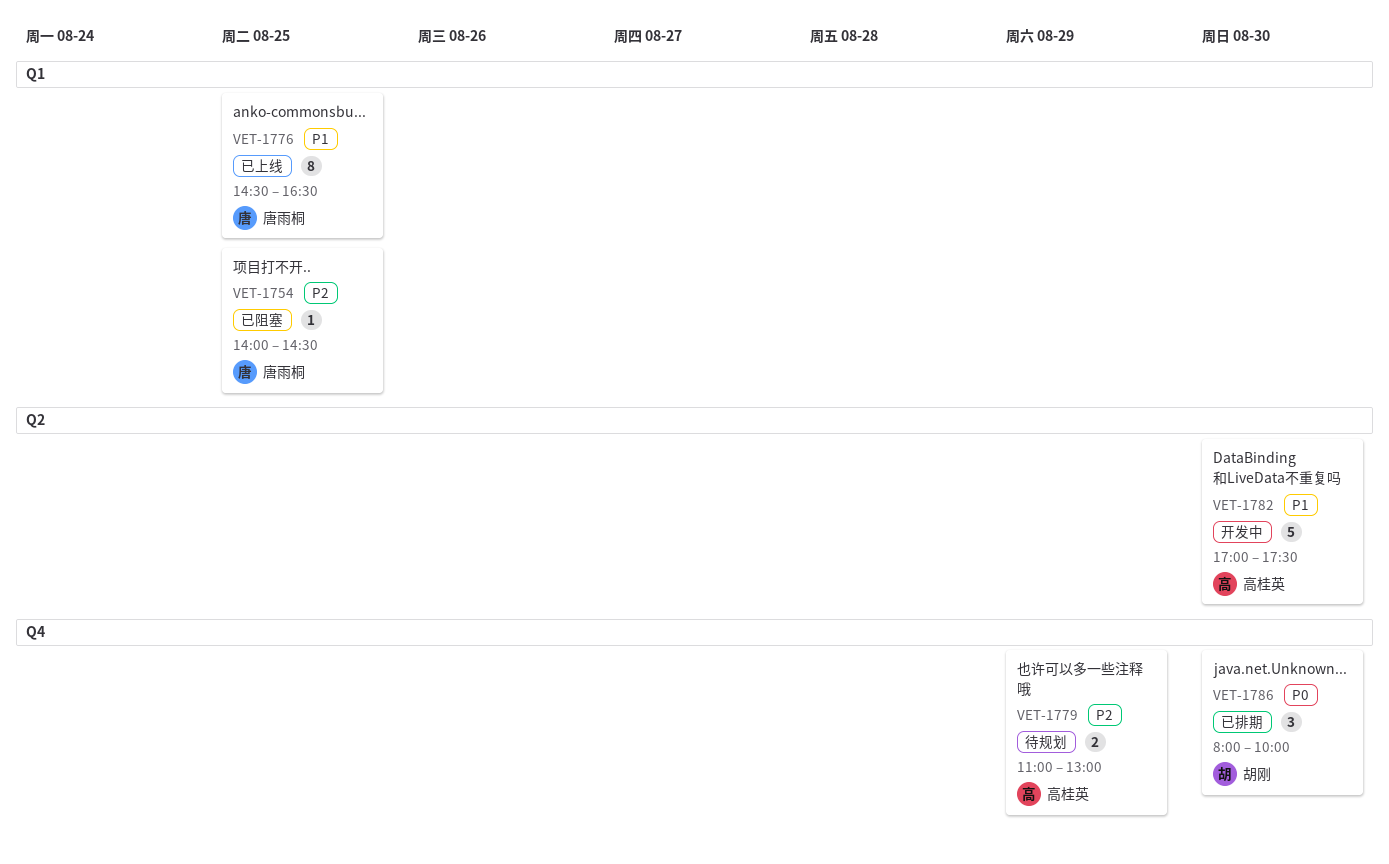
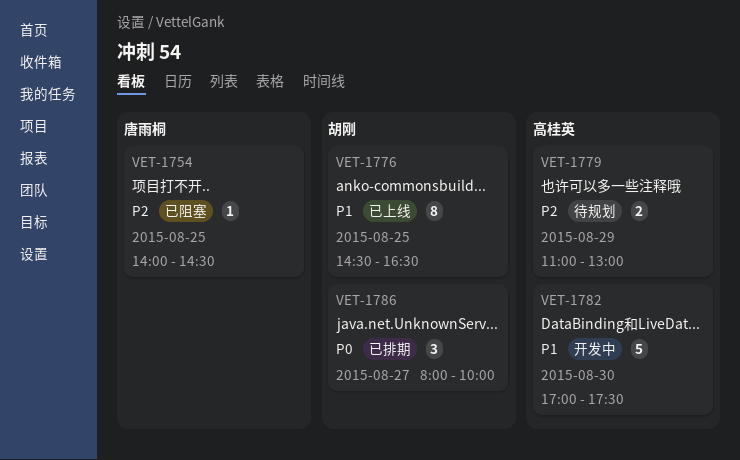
VET-1776, owner: 唐雨桐 -> 胡刚
VET-1786, day: Aug 30 -> Aug 27

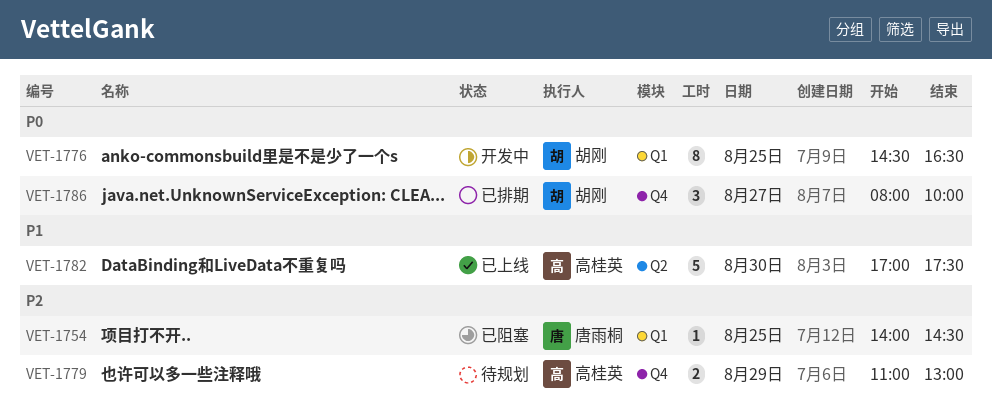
VET-1776, status: 已上线 -> 开发中
VET-1776, priority: P1 -> P0
VET-1782, status: 开发中 -> 已上线

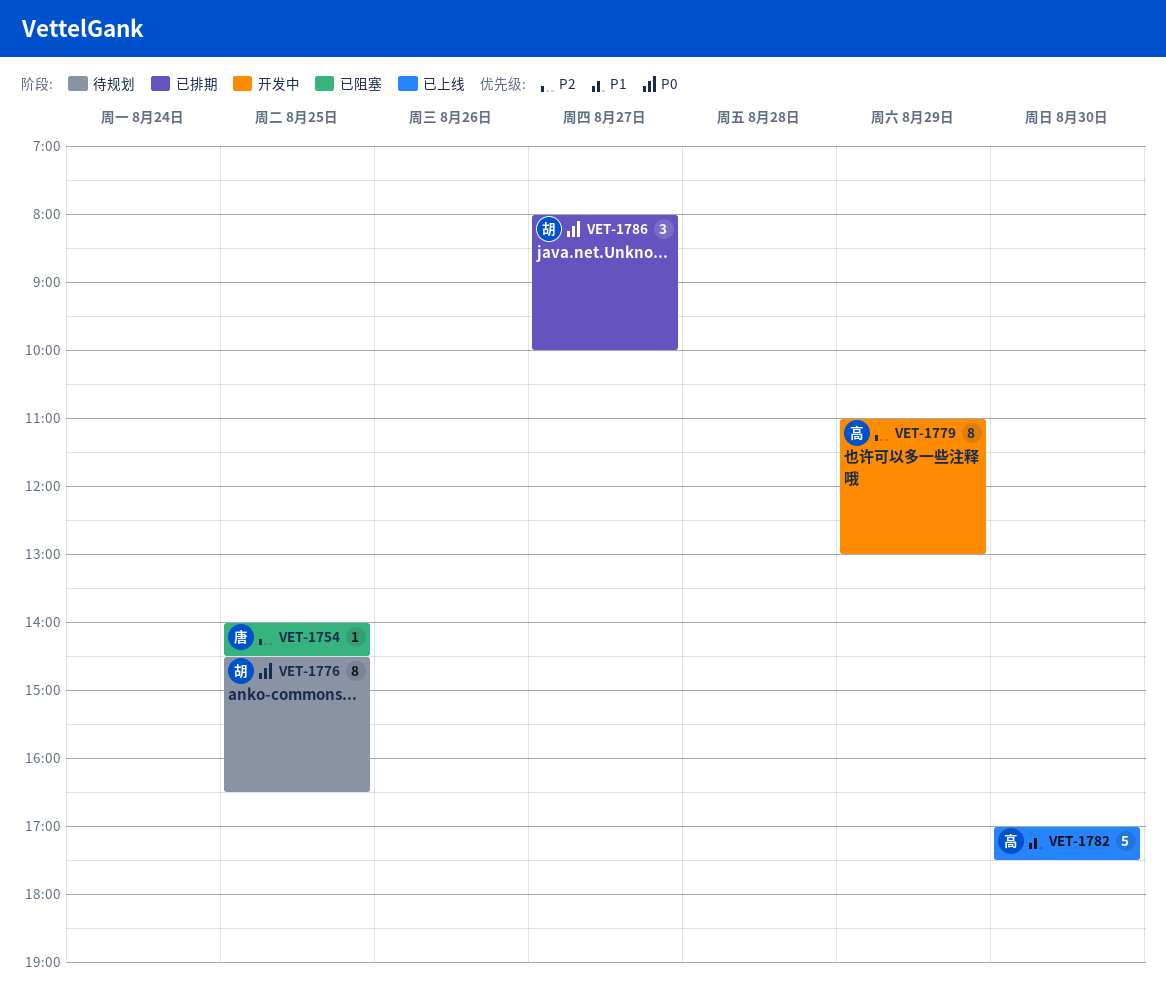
VET-1776, status: 开发中 -> 待规划
VET-1779, status: 待规划 -> 开发中
VET-1779, estimate: 2 -> 8

